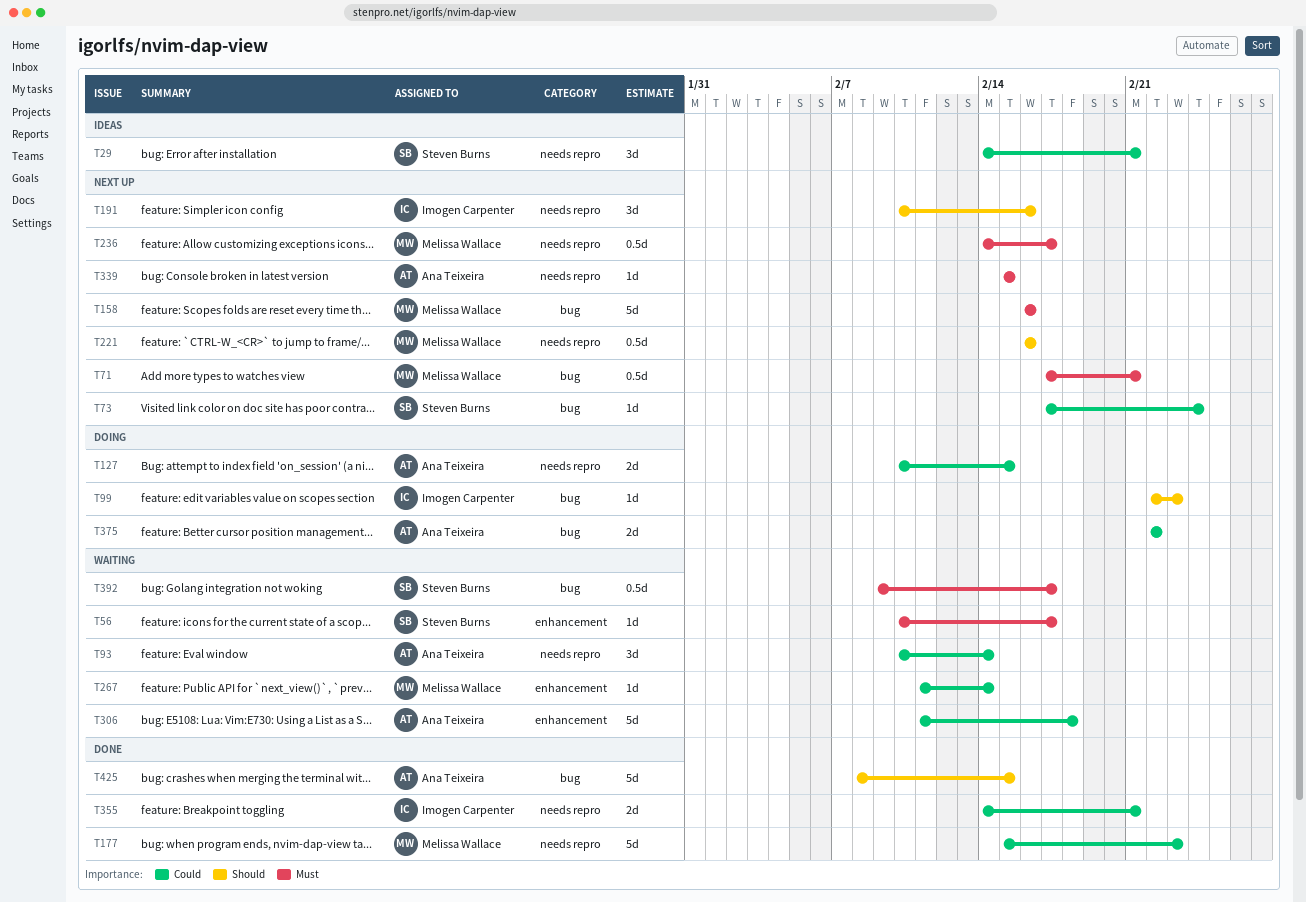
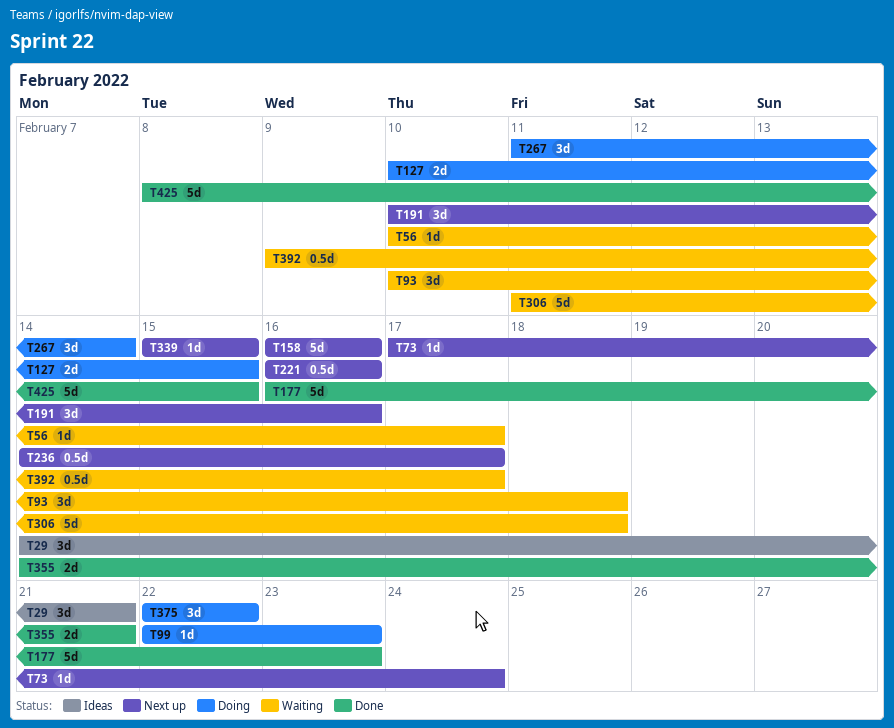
T71: present -> none
T93, due: Feb 14 -> Feb 18
T177, start: Feb 15 -> Feb 16
T267, status: Waiting -> Doing
T267, estimate: 1d -> 3d
T375, estimate: 2d -> 3d

